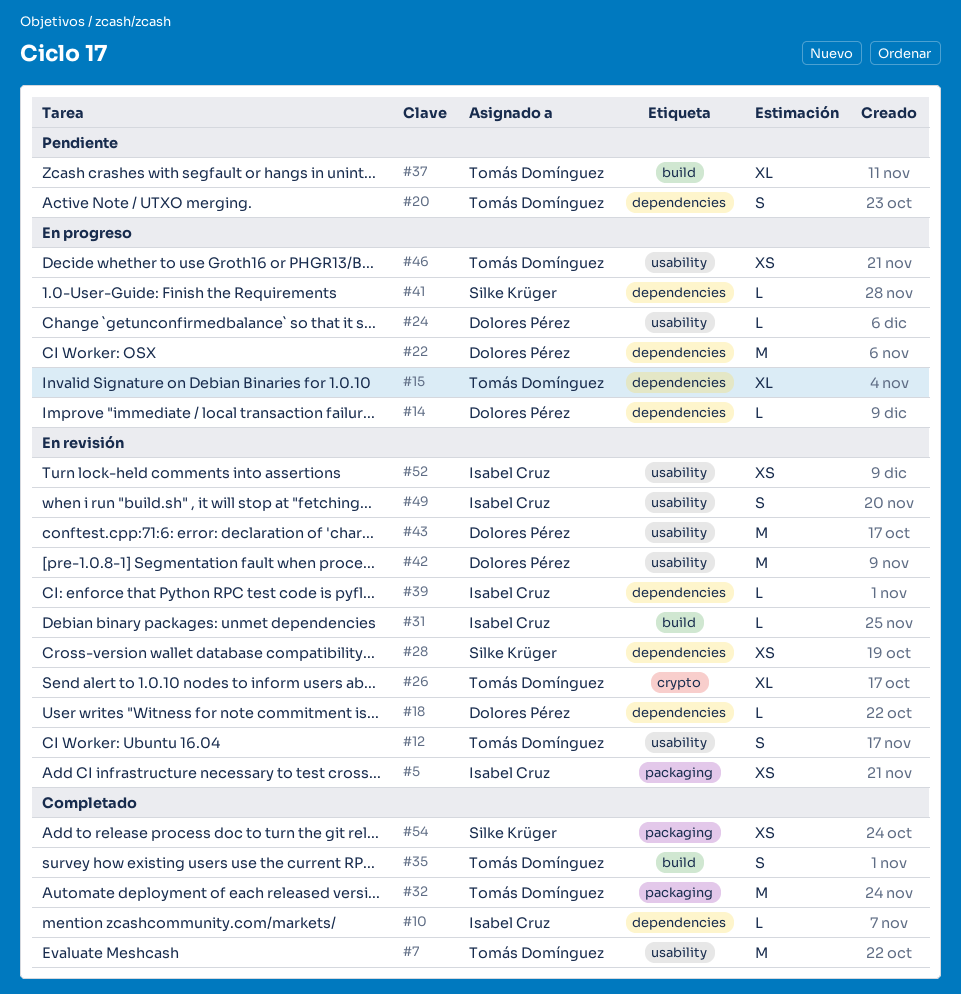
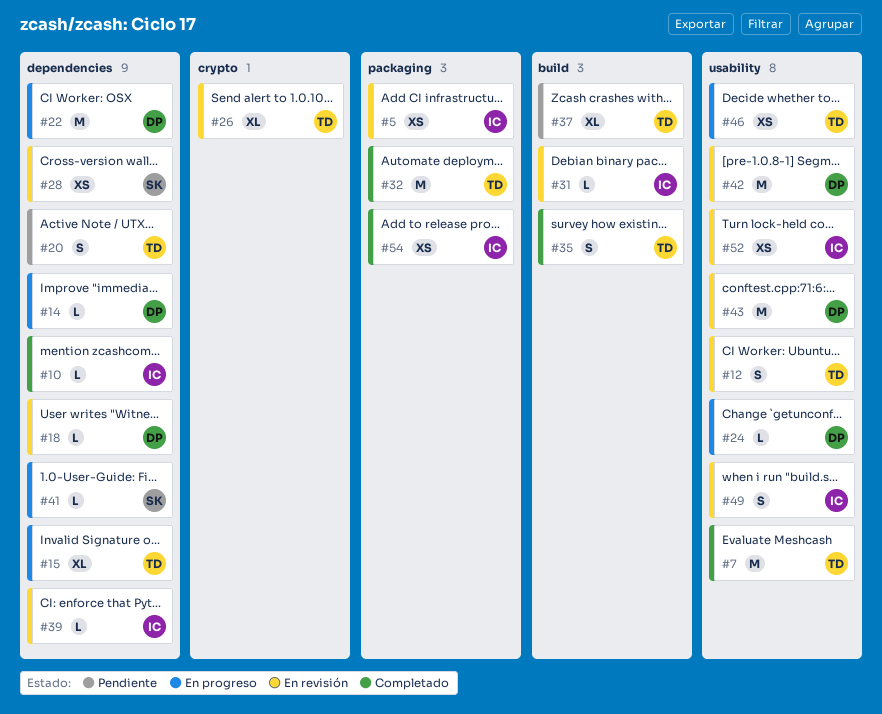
#54, owner: Silke Krüger -> Isabel Cruz

